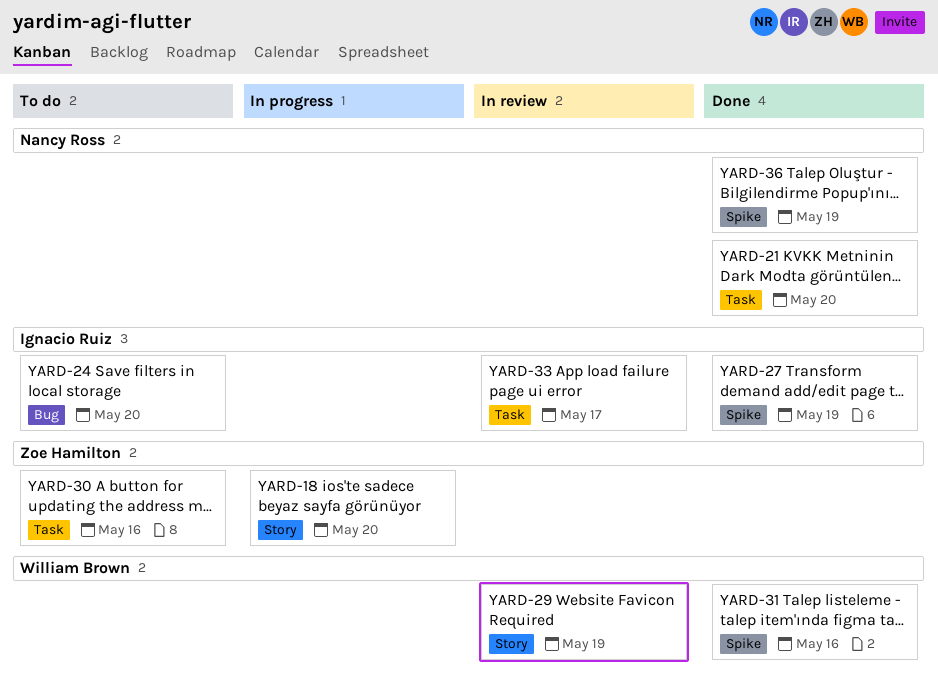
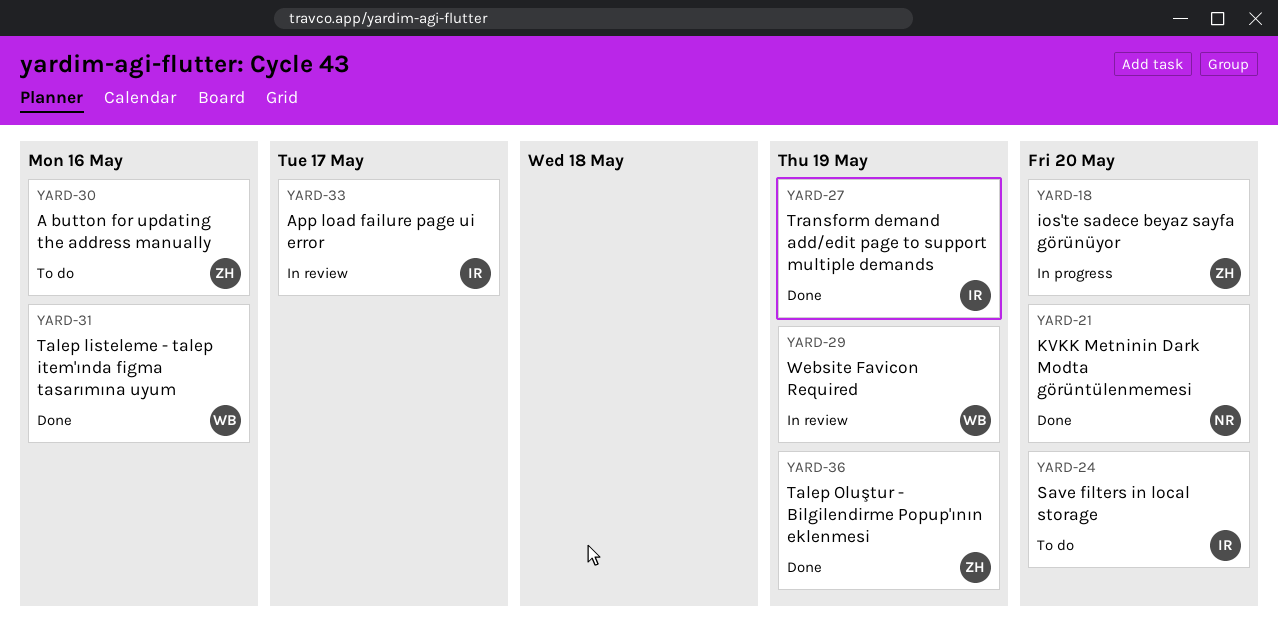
YARD-36, owner: Nancy Ross -> Zoe Hamilton

